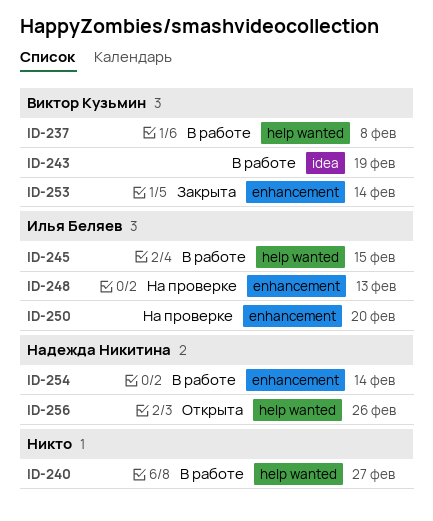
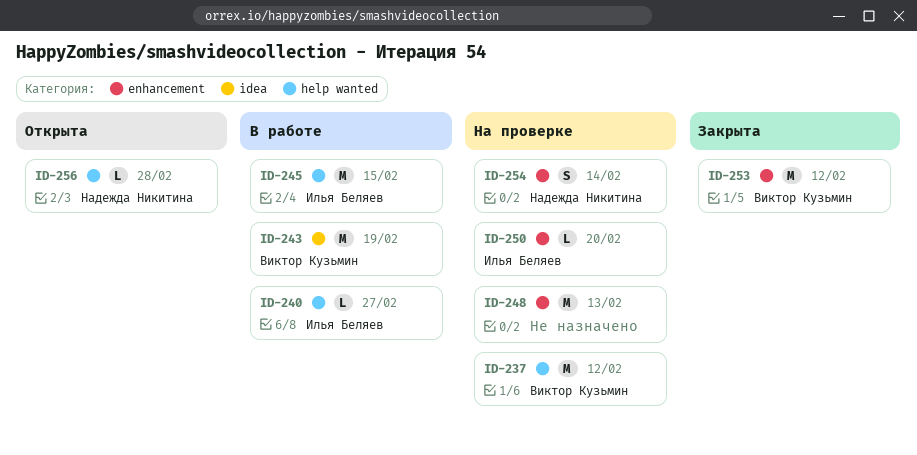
ID-237, status: В работе -> На проверке
ID-237, due: Feb 8 -> Feb 12
ID-240, owner: none -> Илья Беляев
ID-248, owner: Илья Беляев -> none
ID-253, due: Feb 14 -> Feb 12
ID-254, status: В работе -> На проверке
ID-256, due: Feb 26 -> Feb 28

